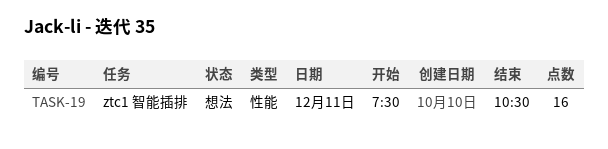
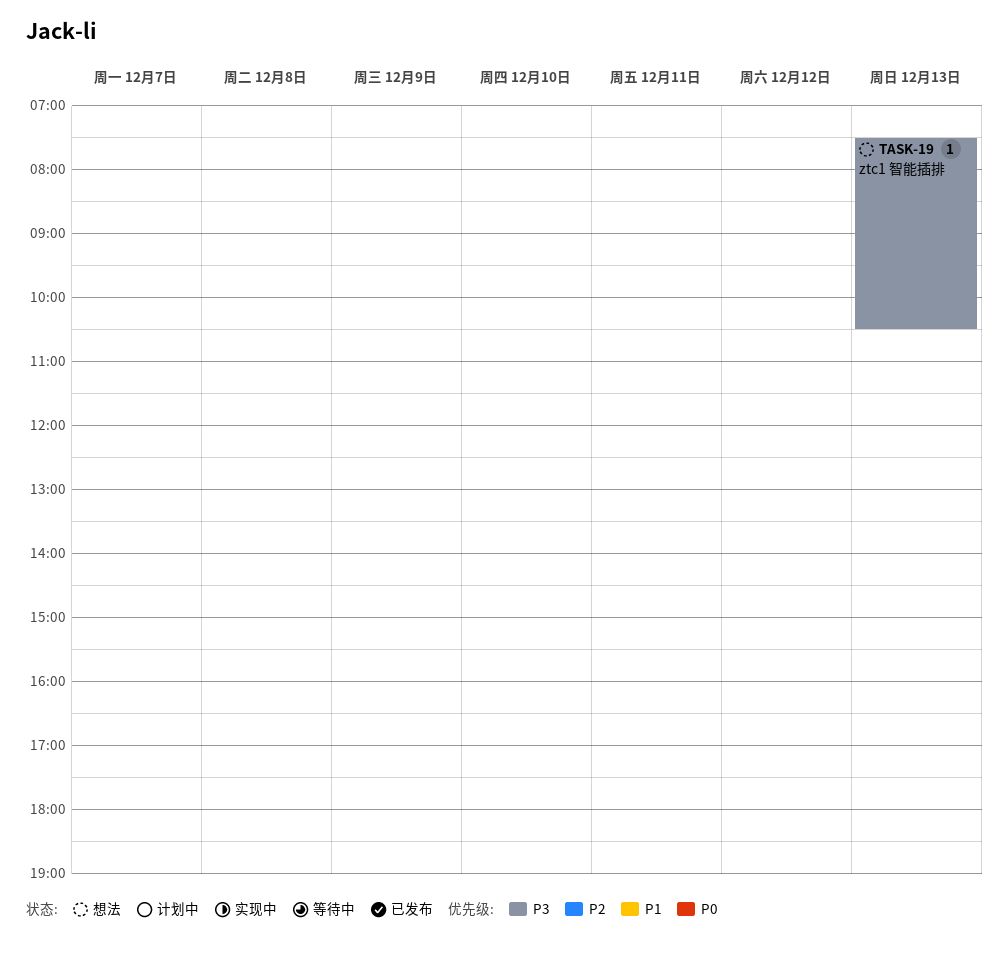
TASK-19, estimate: 16 -> 1
TASK-19, day: Dec 11 -> Dec 13

